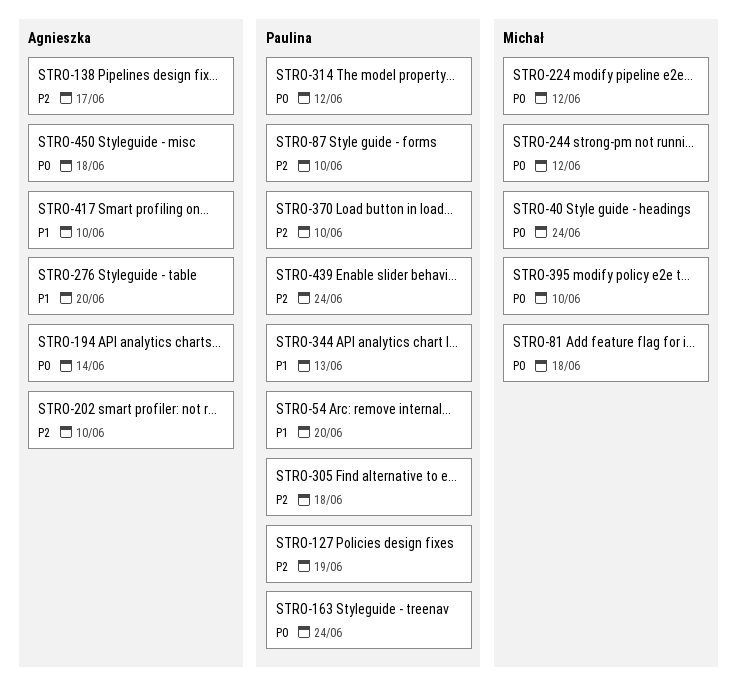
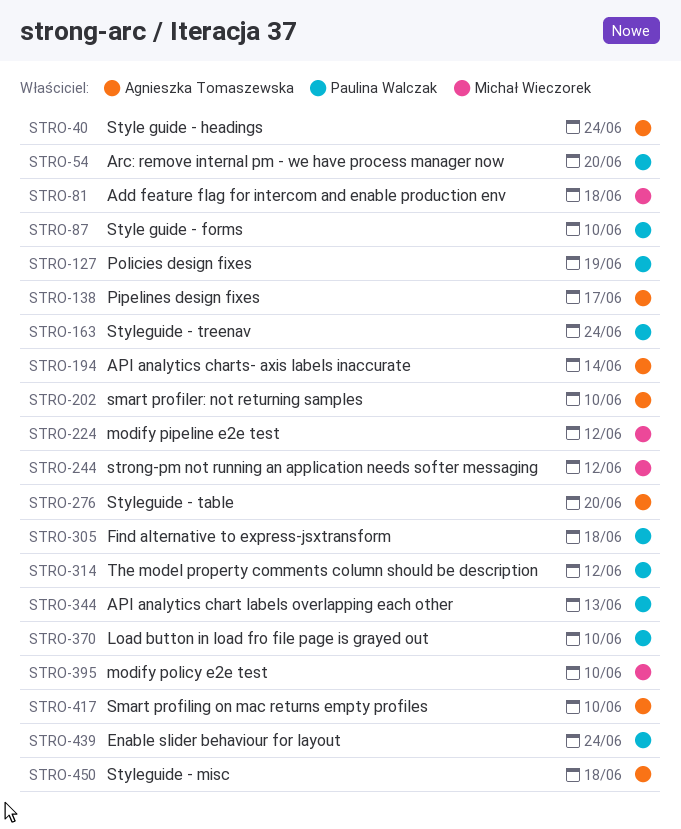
STRO-40, owner: Michał Wieczorek -> Agnieszka Tomaszewska

